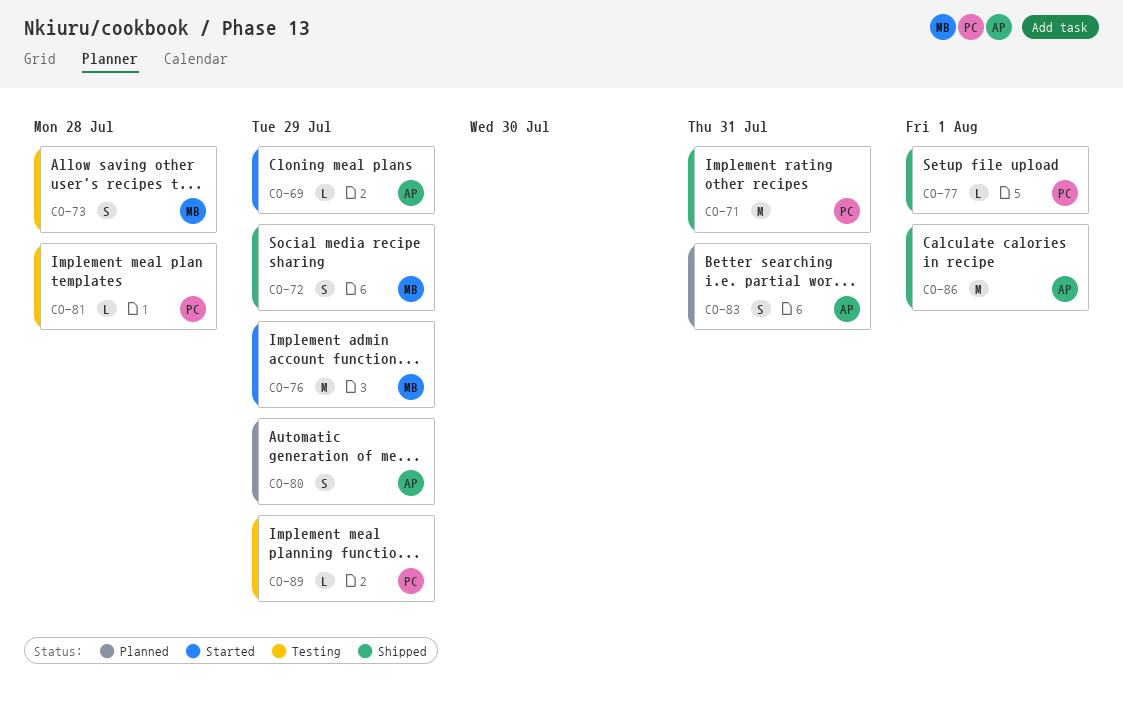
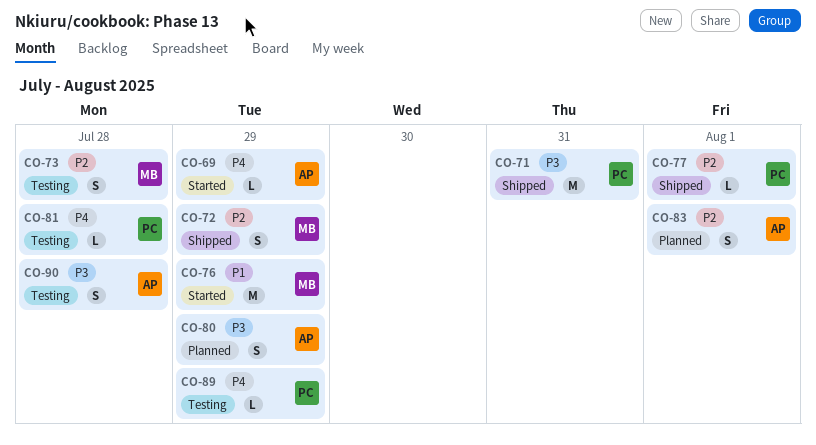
CO-83, due: Jul 31 -> Aug 1
CO-86: present -> none
CO-90: none -> present

